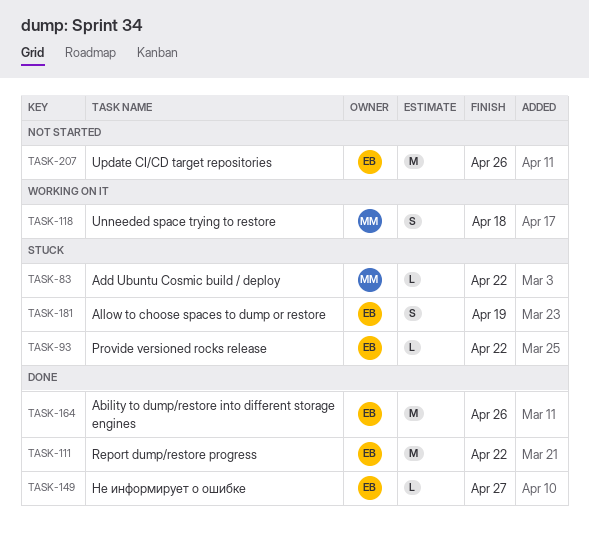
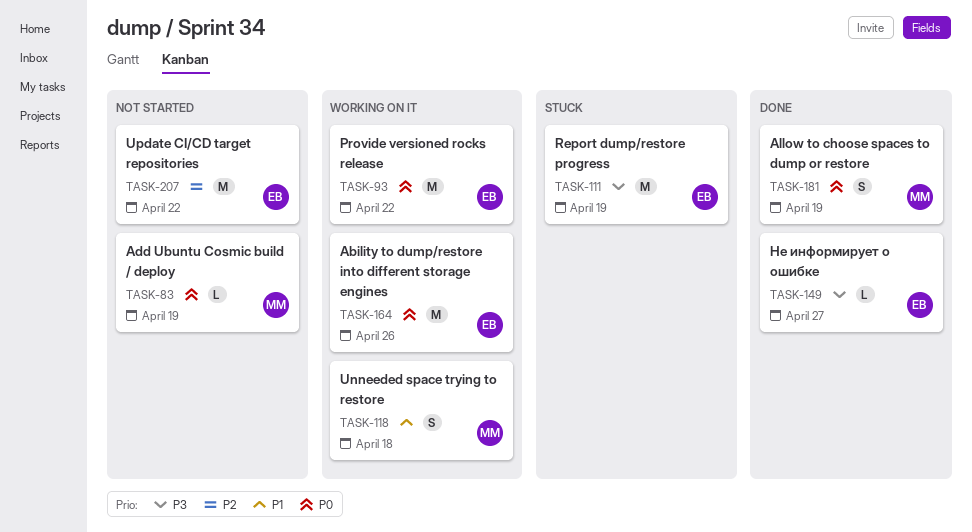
TASK-83, status: Stuck -> Not started
TASK-83, due: Apr 22 -> Apr 19
TASK-93, status: Stuck -> Working on it
TASK-93, estimate: L -> M
TASK-111, status: Done -> Stuck
TASK-111, due: Apr 22 -> Apr 19
TASK-164, status: Done -> Working on it
TASK-181, status: Stuck -> Done
TASK-181, owner: EB -> MM
TASK-207, due: Apr 26 -> Apr 22

